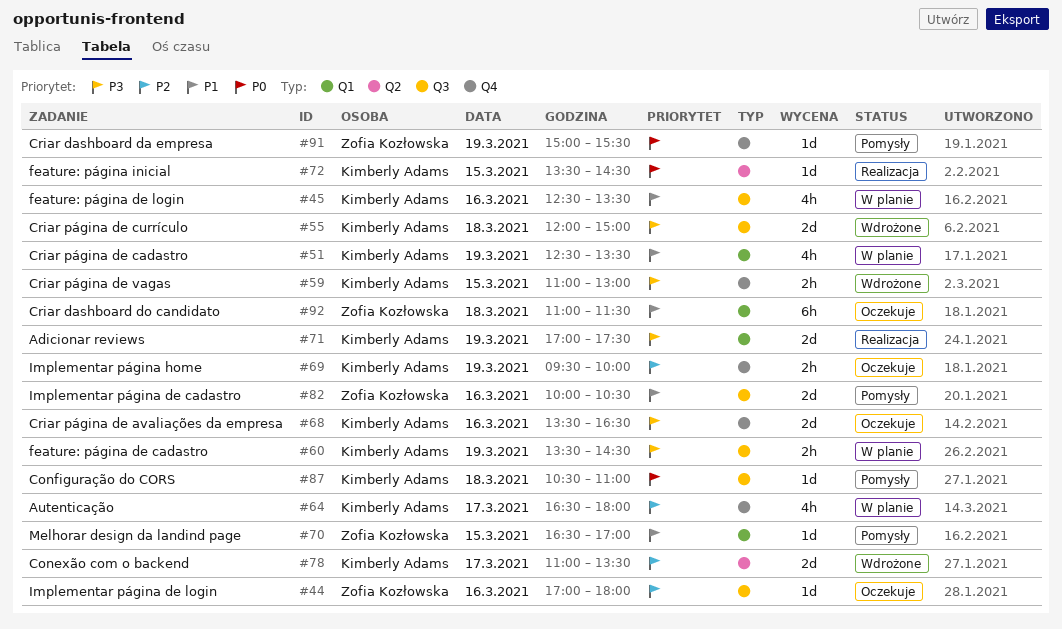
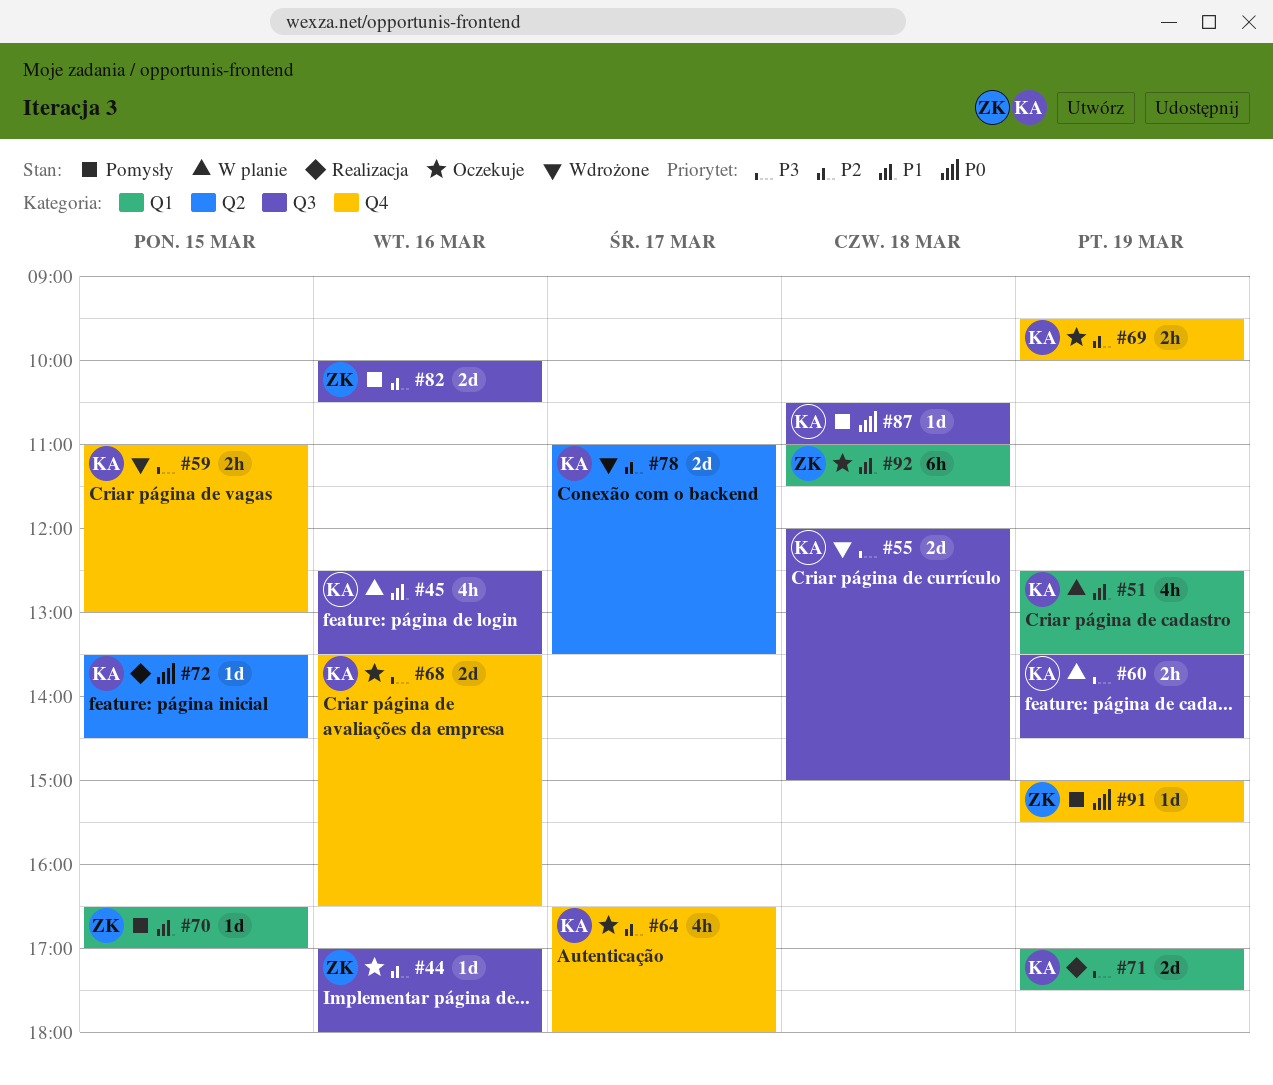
#64, status: W planie -> Oczekuje
#82, priority: P1 -> P2

